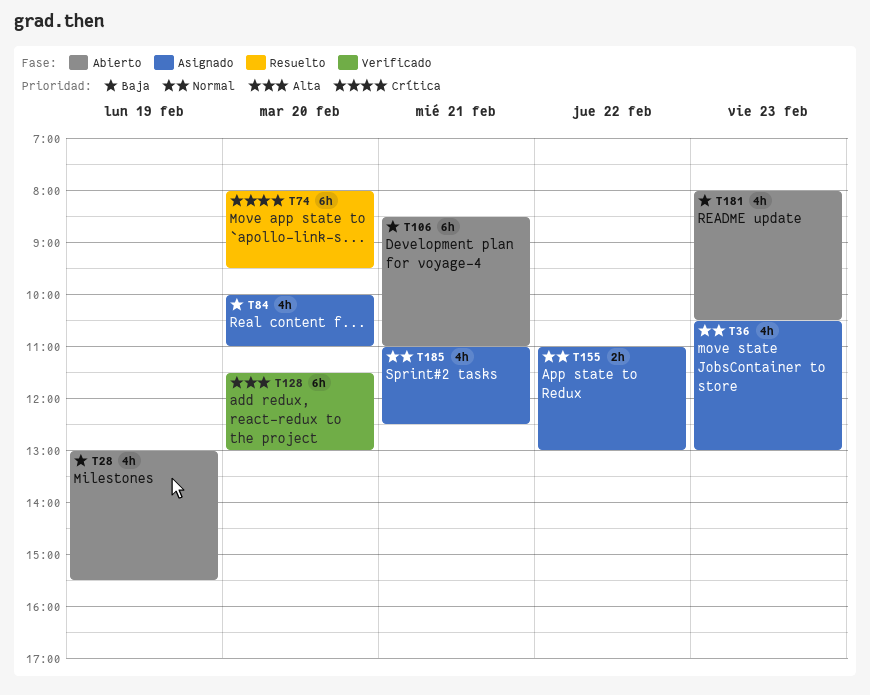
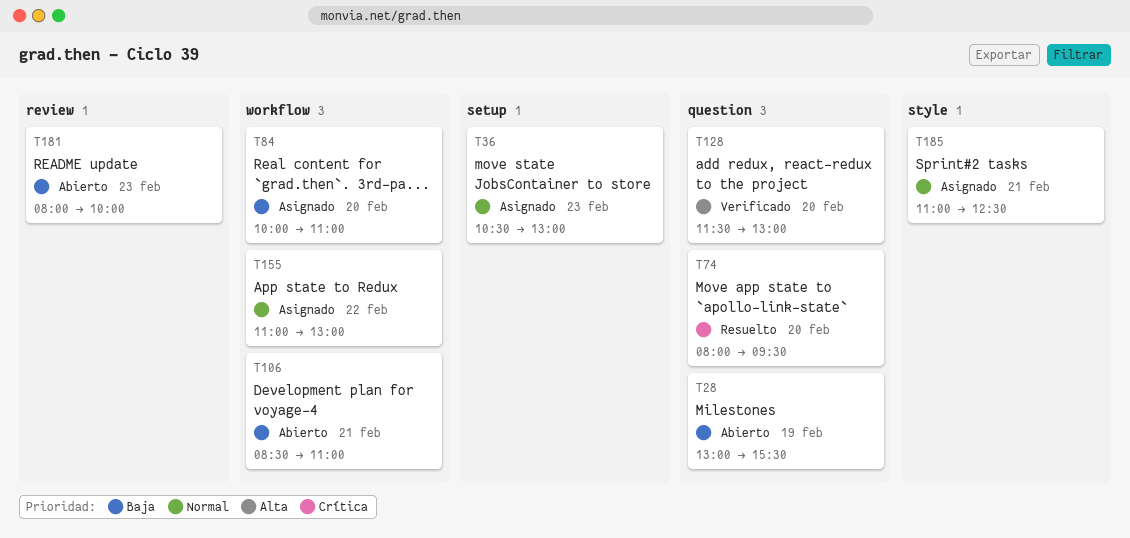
T181, ends: 10:30 -> 10:00

